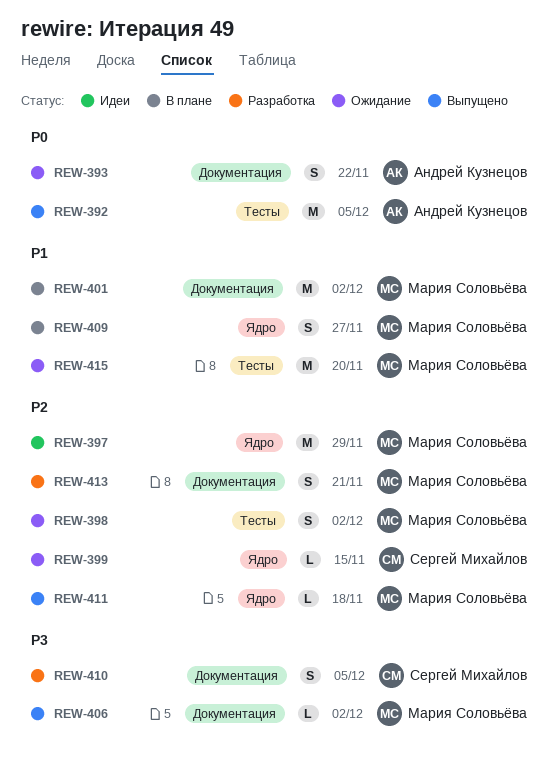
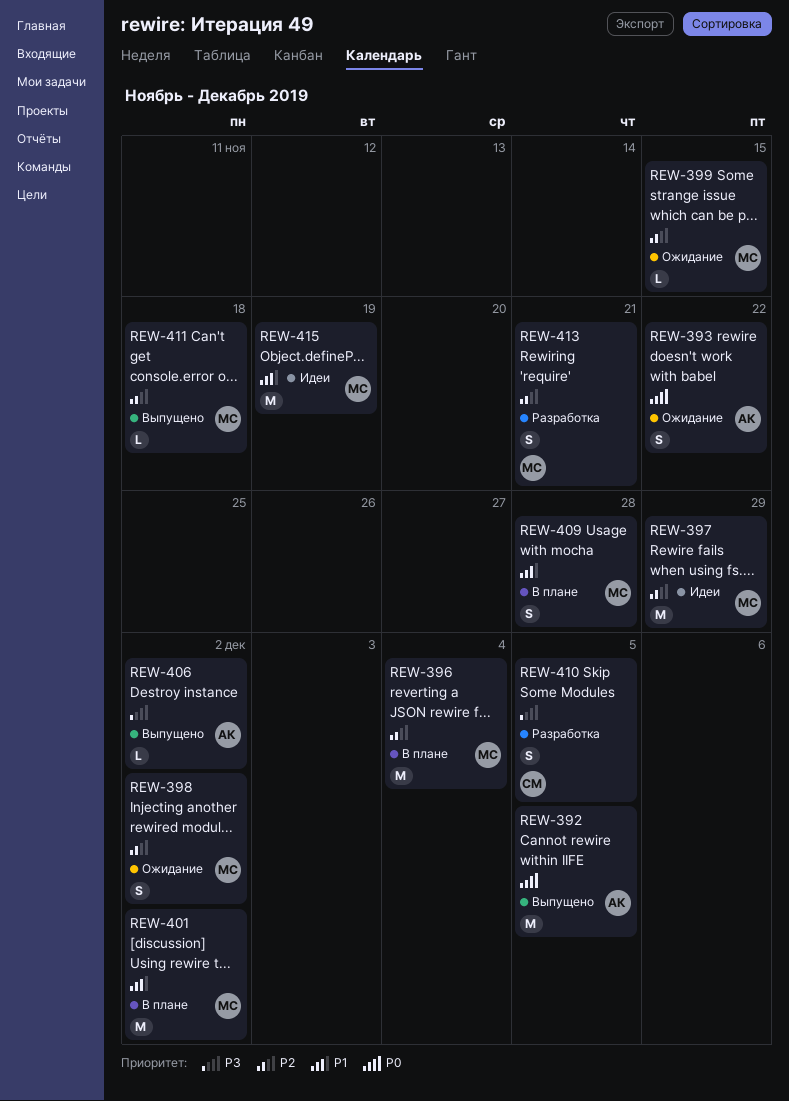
REW-396: none -> present
REW-399, owner: Сергей Михайлов -> Мария Соловьёва
REW-406, owner: Мария Соловьёва -> Андрей Кузнецов
REW-409, due: Nov 27 -> Nov 28
REW-415, status: Ожидание -> Идеи
REW-415, due: Nov 20 -> Nov 19

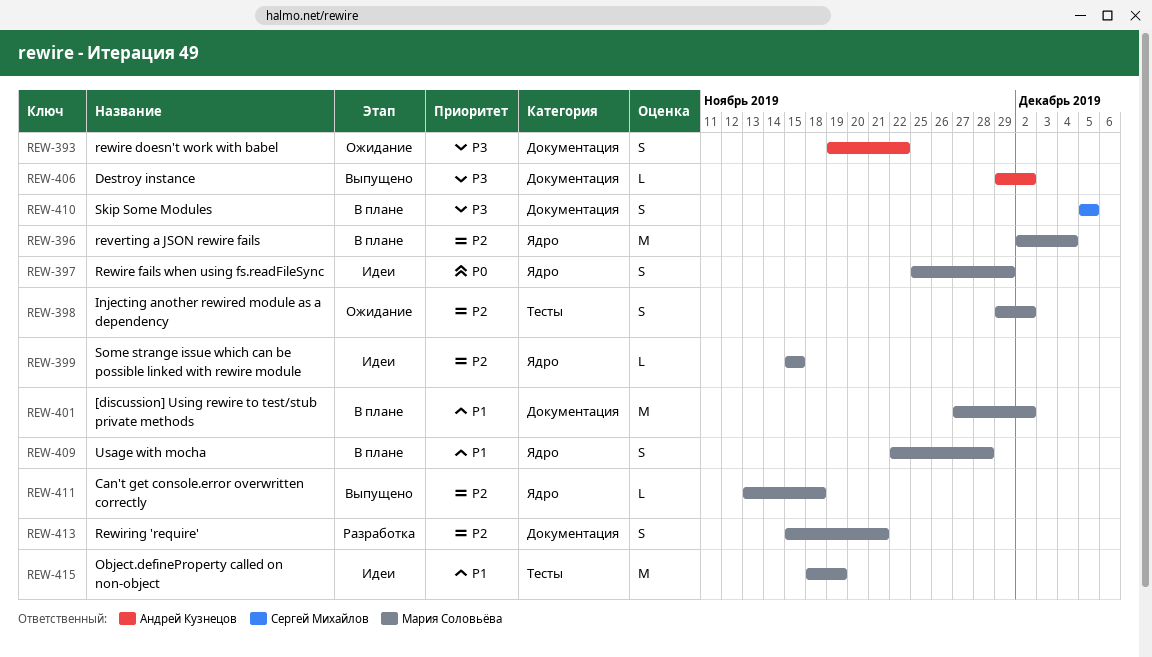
REW-392: present -> none
REW-393, priority: P0 -> P3
REW-397, priority: P2 -> P0
REW-397, estimate: M -> S
REW-399, status: Ожидание -> Идеи
REW-410, status: Разработка -> В плане

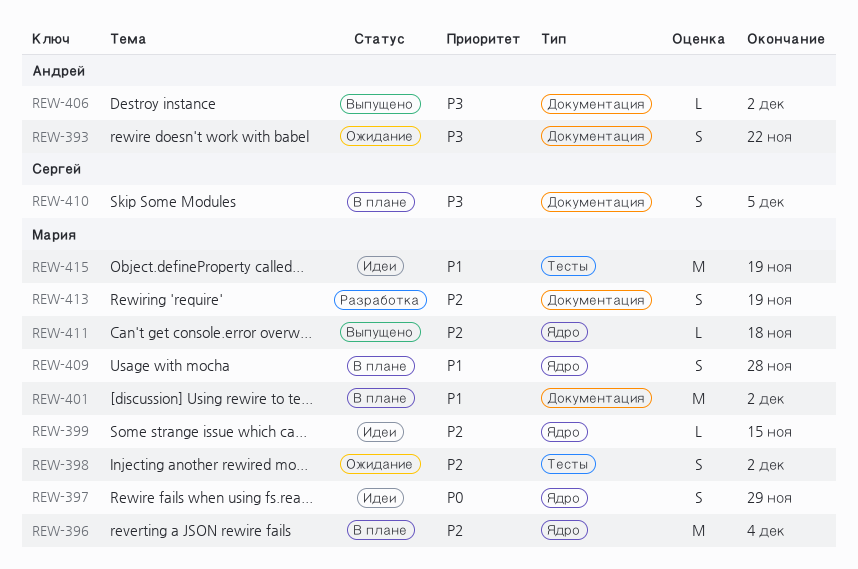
REW-413, due: Nov 21 -> Nov 19

